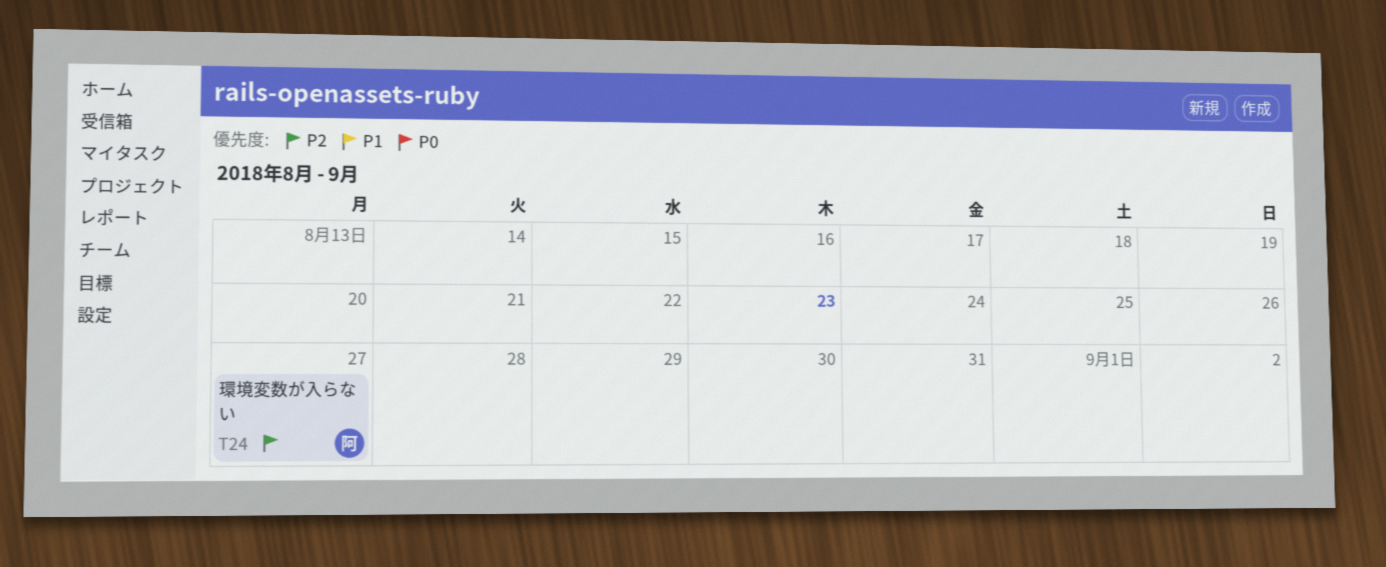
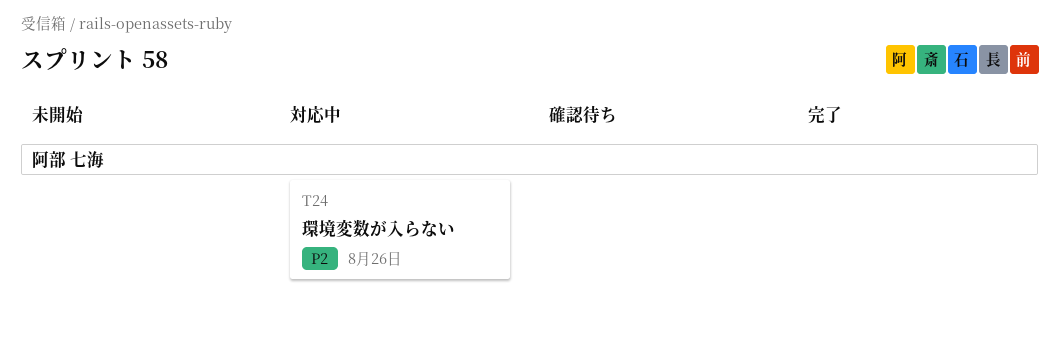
T24, due: Aug 27 -> Aug 26

